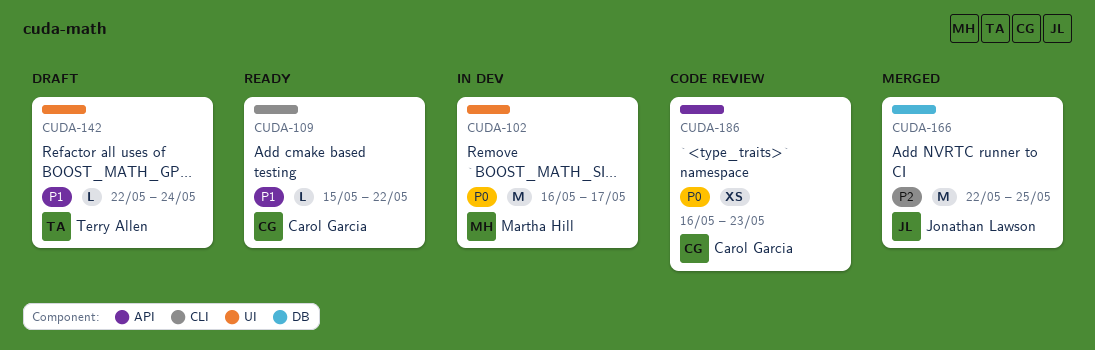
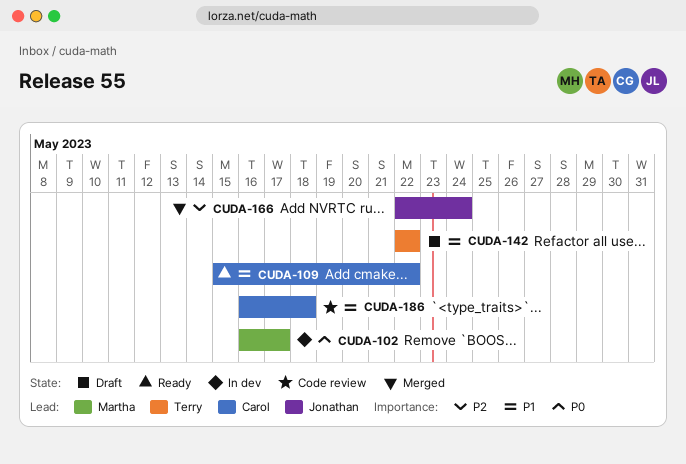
CUDA-142, due: May 24 -> May 22
CUDA-166, due: May 25 -> May 24
CUDA-186, priority: P0 -> P1
CUDA-186, due: May 23 -> May 18

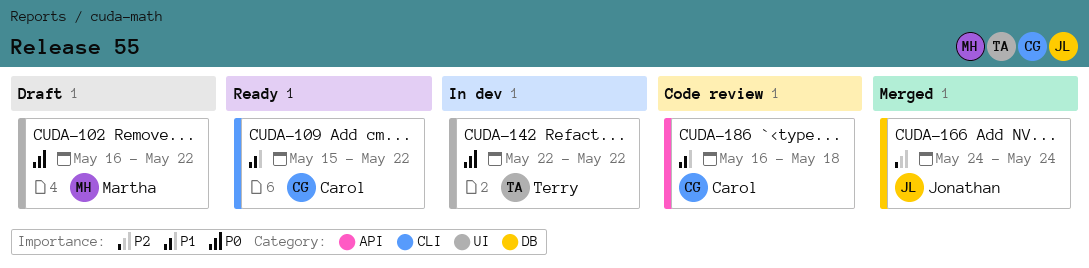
CUDA-102, status: In dev -> Draft
CUDA-102, due: May 17 -> May 22
CUDA-142, status: Draft -> In dev
CUDA-142, priority: P1 -> P0
CUDA-166, start: May 22 -> May 24

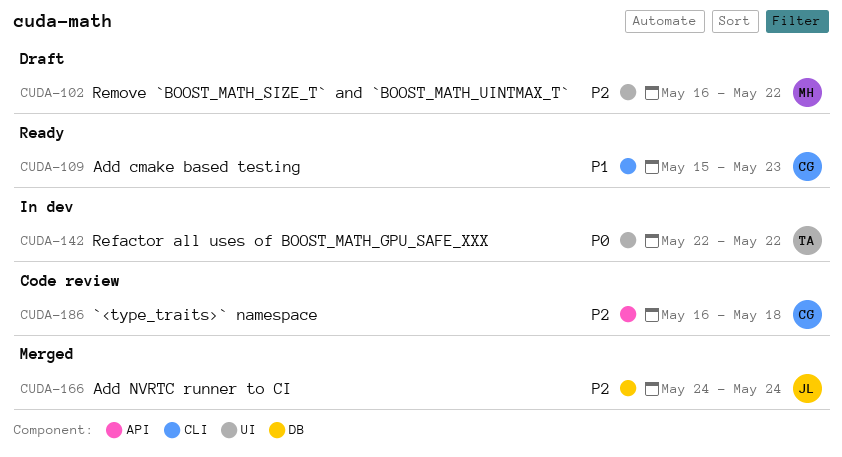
CUDA-102, priority: P0 -> P2
CUDA-109, due: May 22 -> May 23
CUDA-186, priority: P1 -> P2

